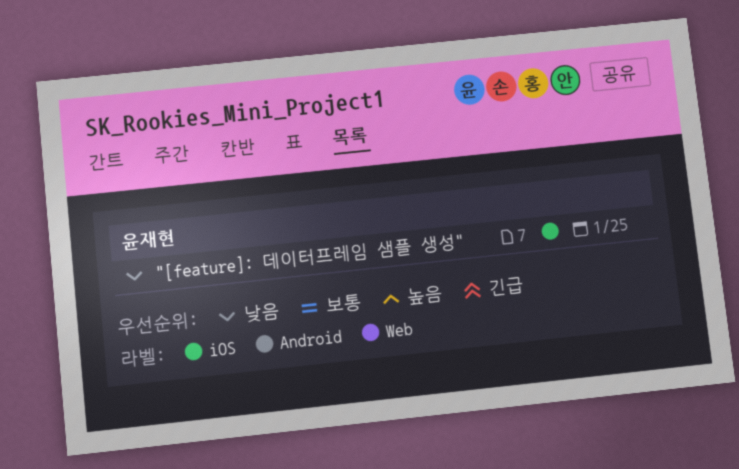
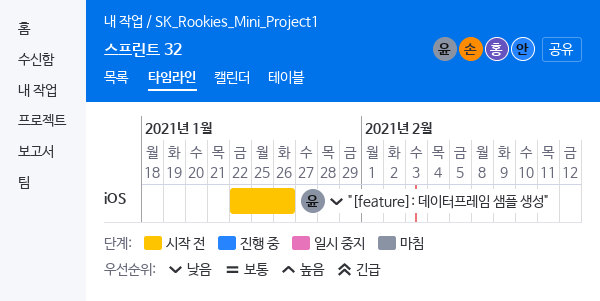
"[feature]: 데이터프레임 샘플 생성", due: Jan 25 -> Jan 26

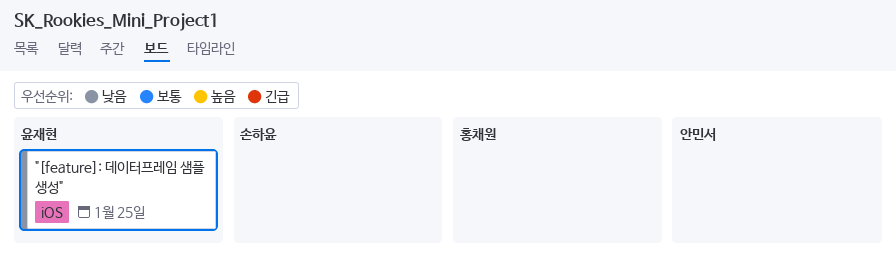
"[feature]: 데이터프레임 샘플 생성", due: Jan 26 -> Jan 25

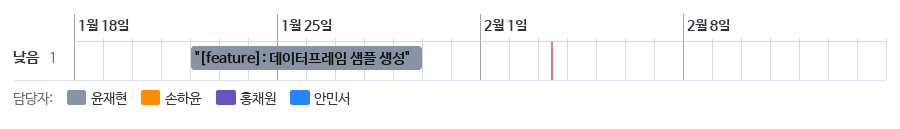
"[feature]: 데이터프레임 샘플 생성", due: Jan 25 -> Jan 29

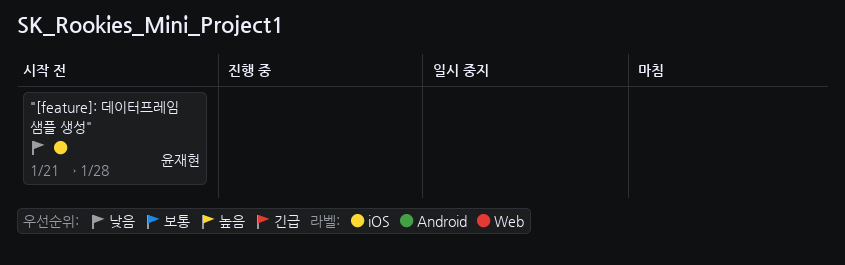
"[feature]: 데이터프레임 샘플 생성", start: Jan 22 -> Jan 21
"[feature]: 데이터프레임 샘플 생성", due: Jan 29 -> Jan 28

